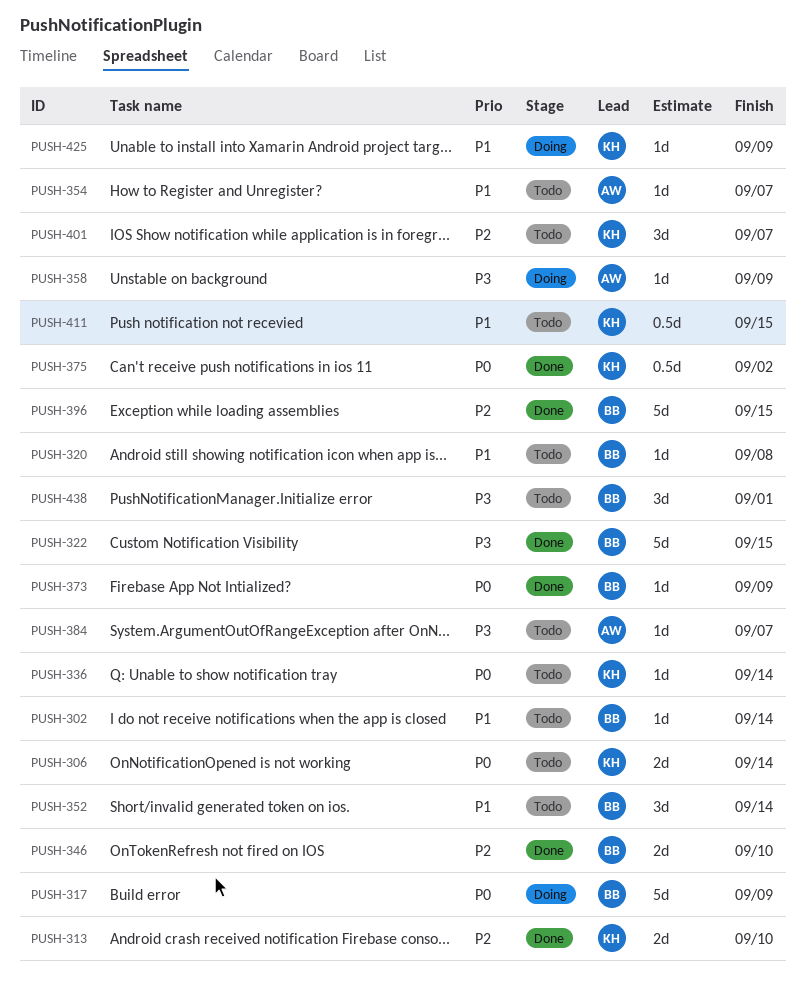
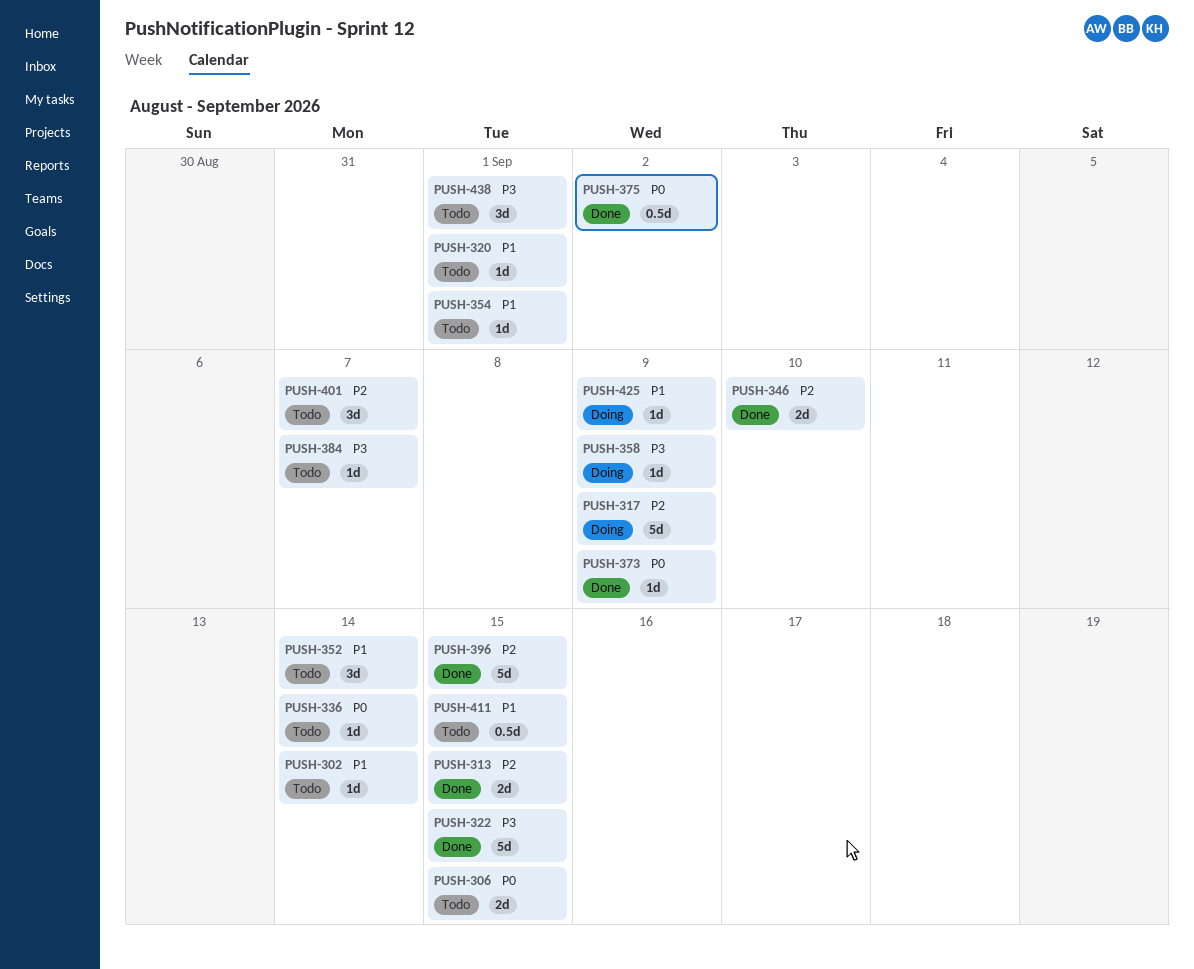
PUSH-306, due: Sep 14 -> Sep 15
PUSH-313, due: Sep 10 -> Sep 15
PUSH-317, priority: P0 -> P2
PUSH-320, due: Sep 8 -> Sep 1
PUSH-354, due: Sep 7 -> Sep 1

